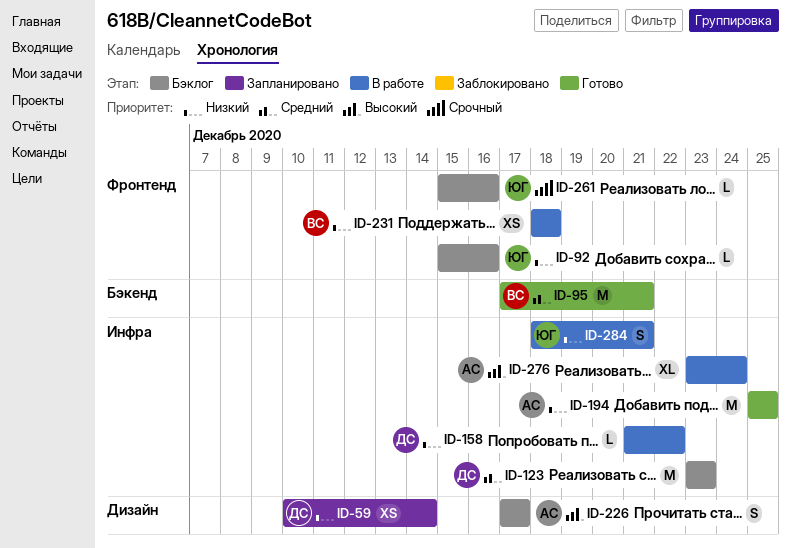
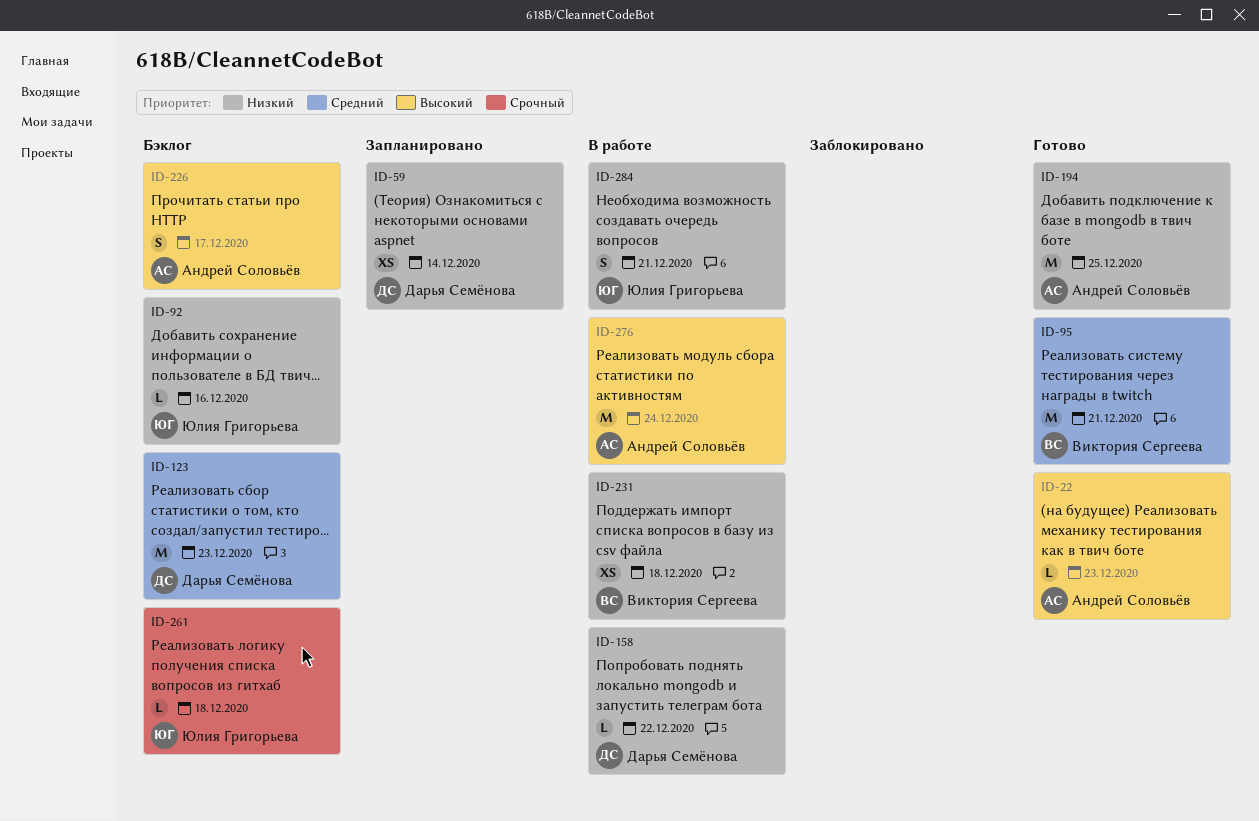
ID-22: none -> present
ID-261, due: Dec 16 -> Dec 18
ID-276, estimate: XL -> M

